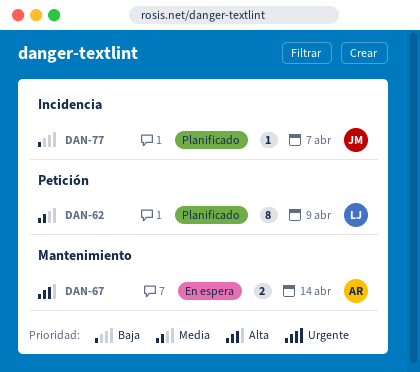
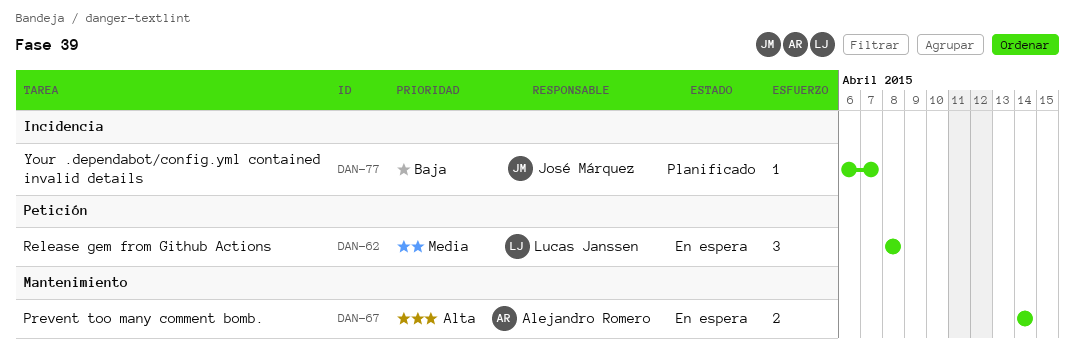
DAN-62, status: Planificado -> En espera
DAN-62, estimate: 8 -> 3
DAN-62, due: Apr 9 -> Apr 8

